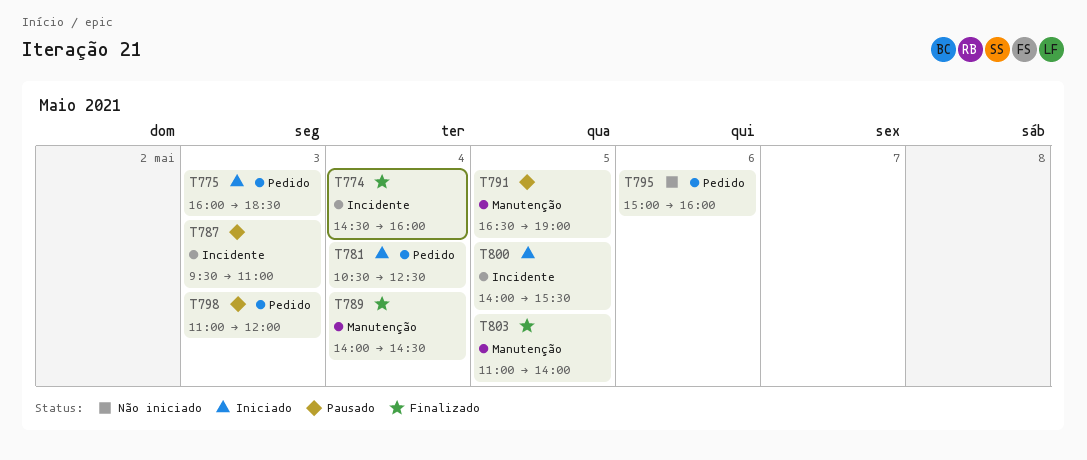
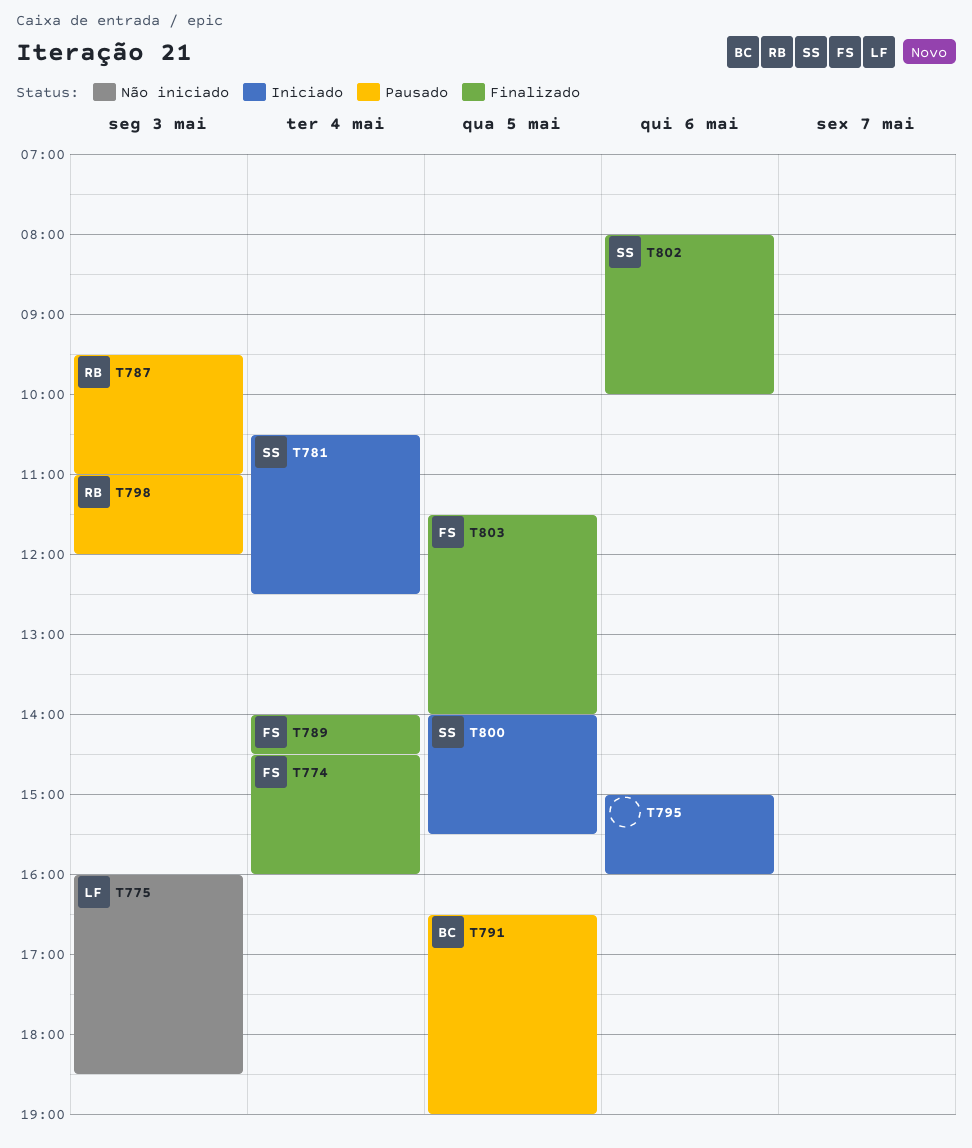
T775, status: Iniciado -> Não iniciado
T795, status: Não iniciado -> Iniciado
T802: none -> present
T803, begins: 11:00 -> 11:30

